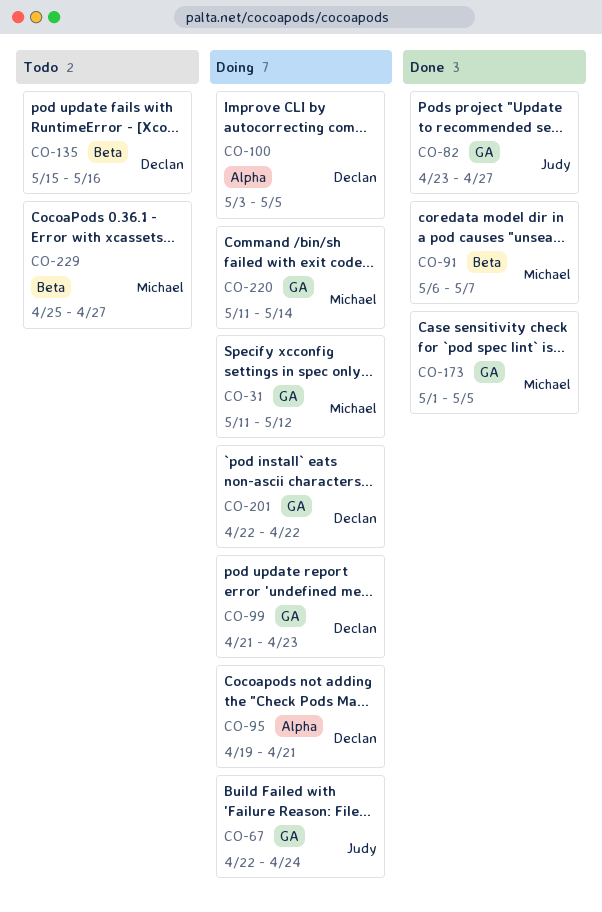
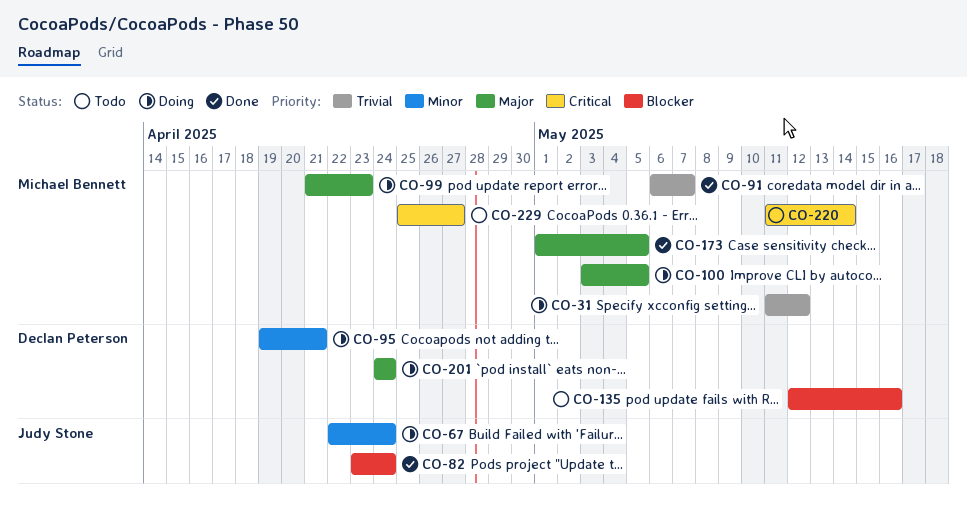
CO-82, due: Apr 27 -> Apr 24
CO-99, owner: Declan Peterson -> Michael Bennett
CO-100, owner: Declan Peterson -> Michael Bennett
CO-135, start: May 15 -> May 12
CO-201, start: Apr 22 -> Apr 24
CO-201, due: Apr 22 -> Apr 24
CO-220, status: Doing -> Todo

